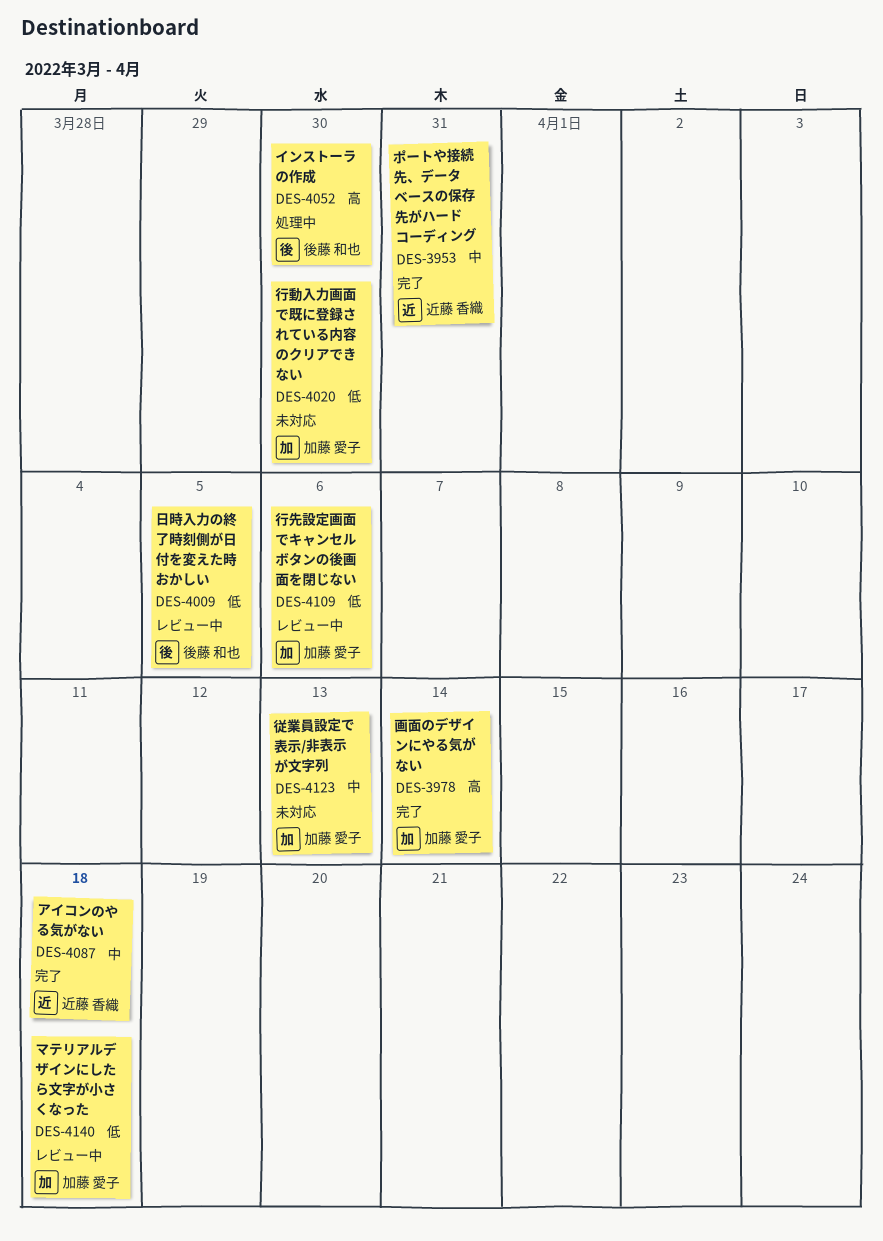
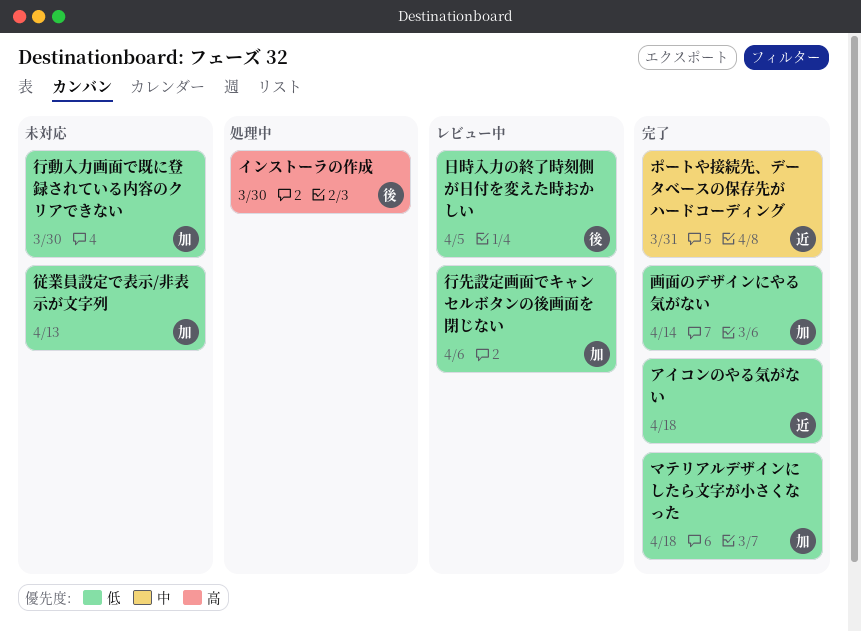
アイコンのやる気がない, priority: 中 -> 低
マテリアルデザインにしたら文字が小さくなった, status: レビュー中 -> 完了
従業員設定で表示/非表示が文字列, priority: 中 -> 低
画面のデザインにやる気がない, priority: 高 -> 低

